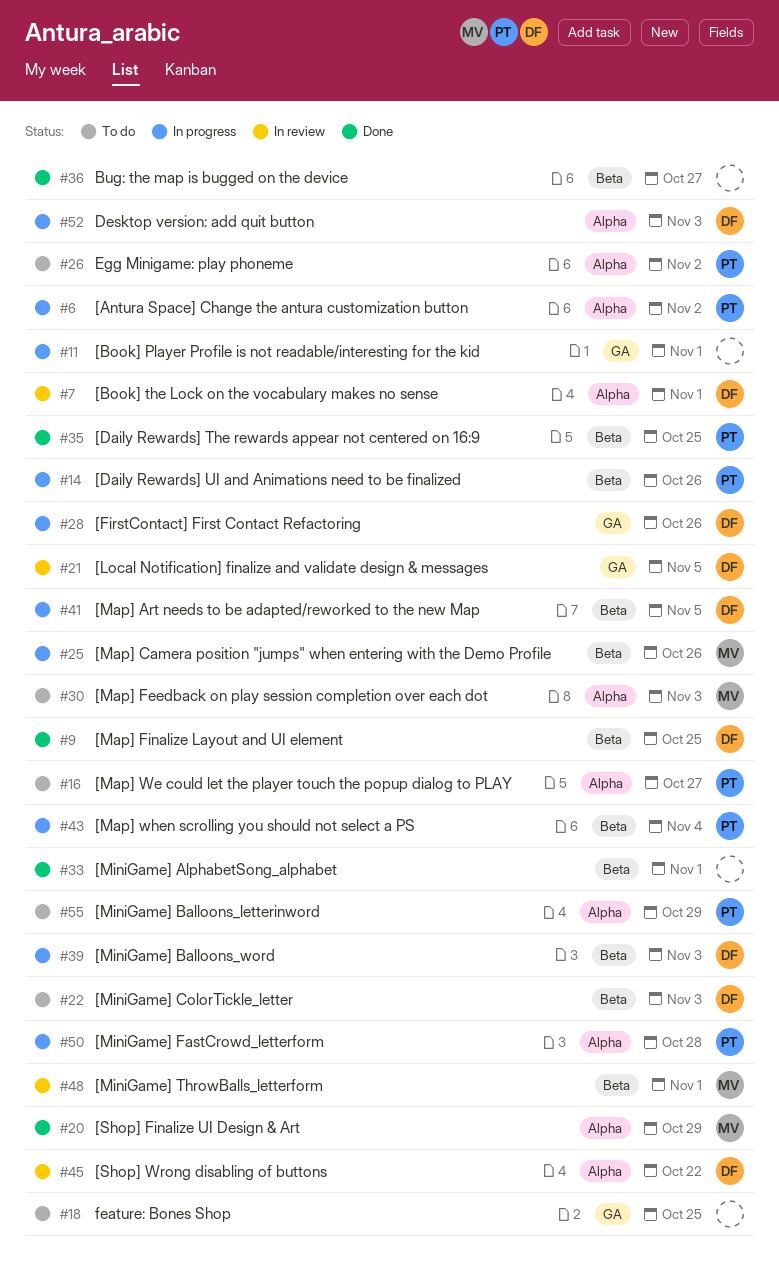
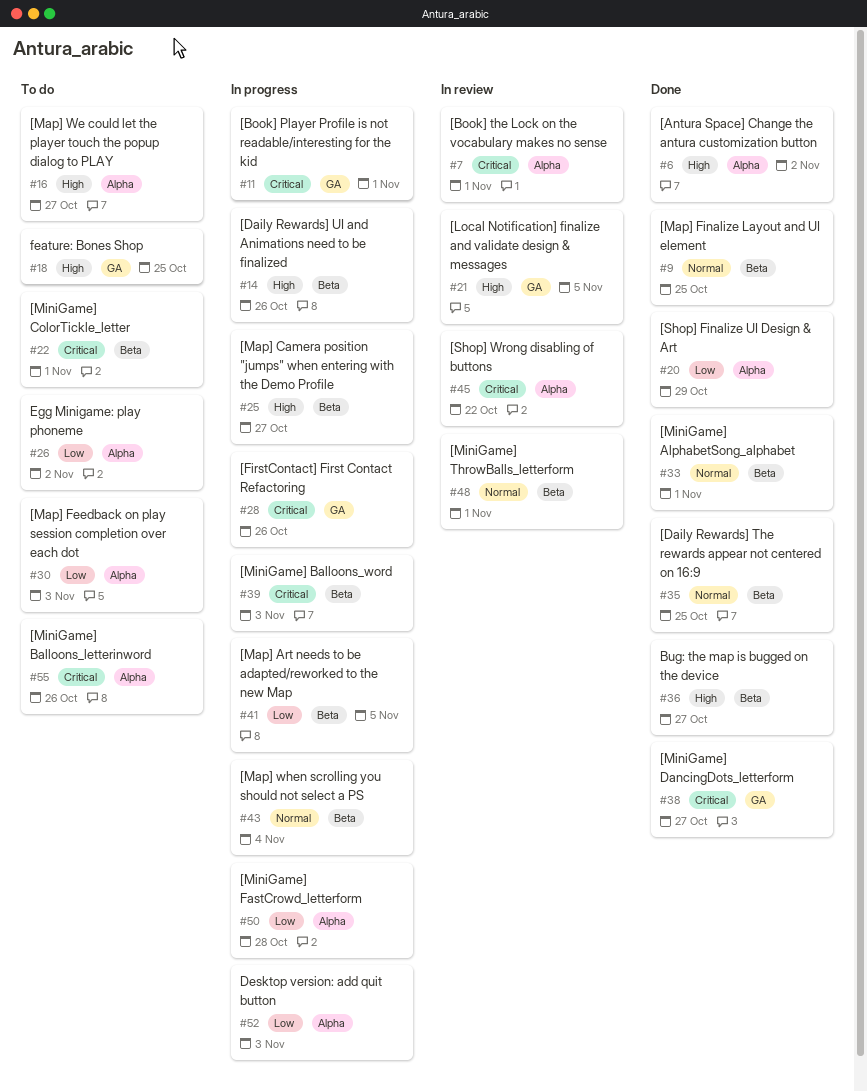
#6, status: In progress -> Done
#22, due: Nov 3 -> Nov 1
#25, due: Oct 26 -> Oct 27
#38: none -> present
#55, due: Oct 29 -> Oct 26

